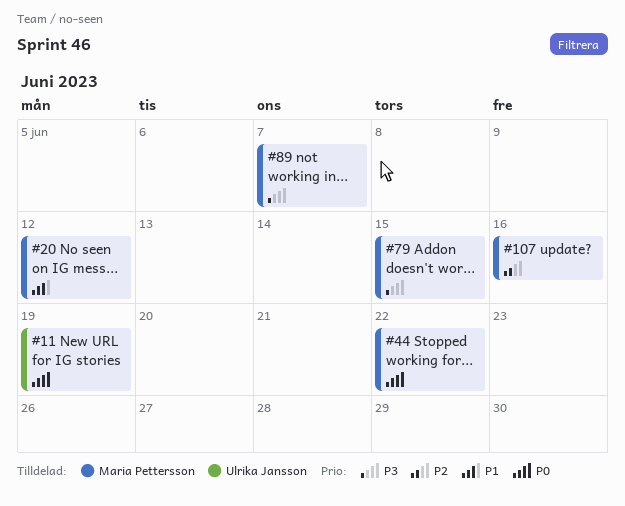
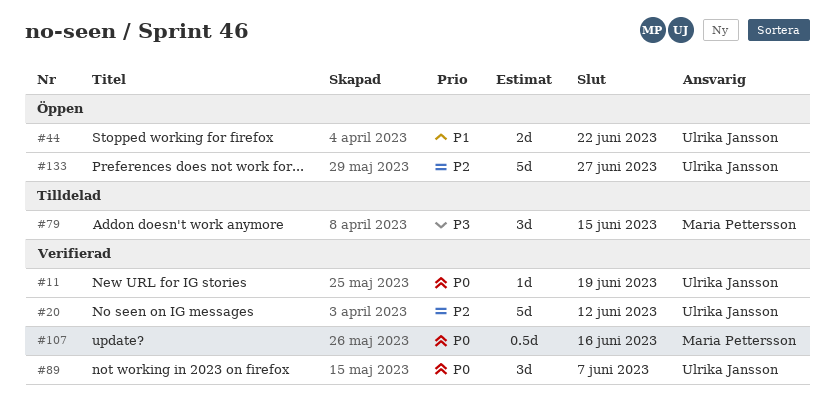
#20, owner: Maria Pettersson -> Ulrika Jansson
#20, priority: P1 -> P2
#44, owner: Maria Pettersson -> Ulrika Jansson
#44, priority: P0 -> P1
#89, owner: Maria Pettersson -> Ulrika Jansson
#89, priority: P3 -> P0
#107, priority: P2 -> P0
#133: none -> present

